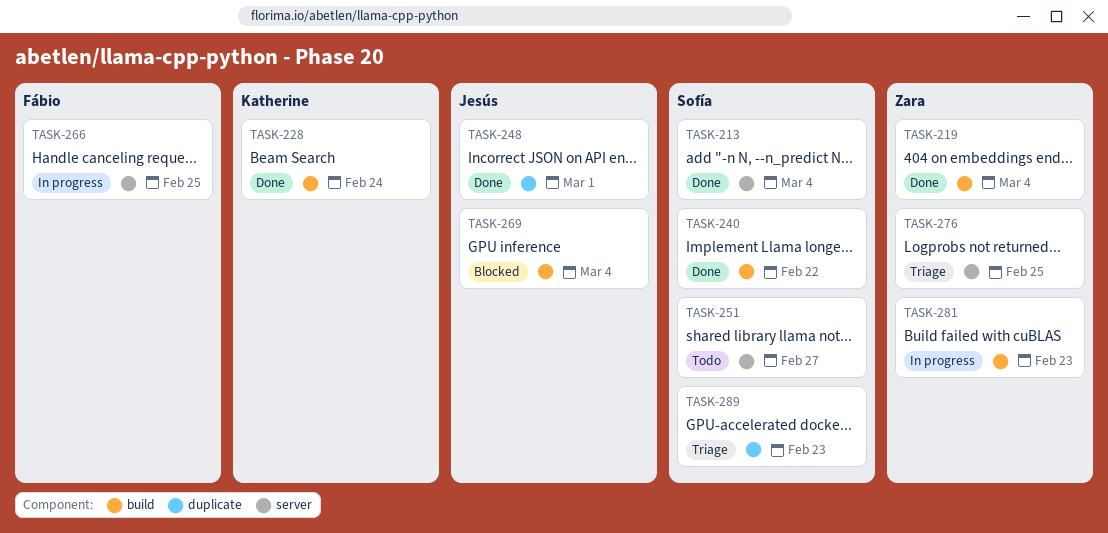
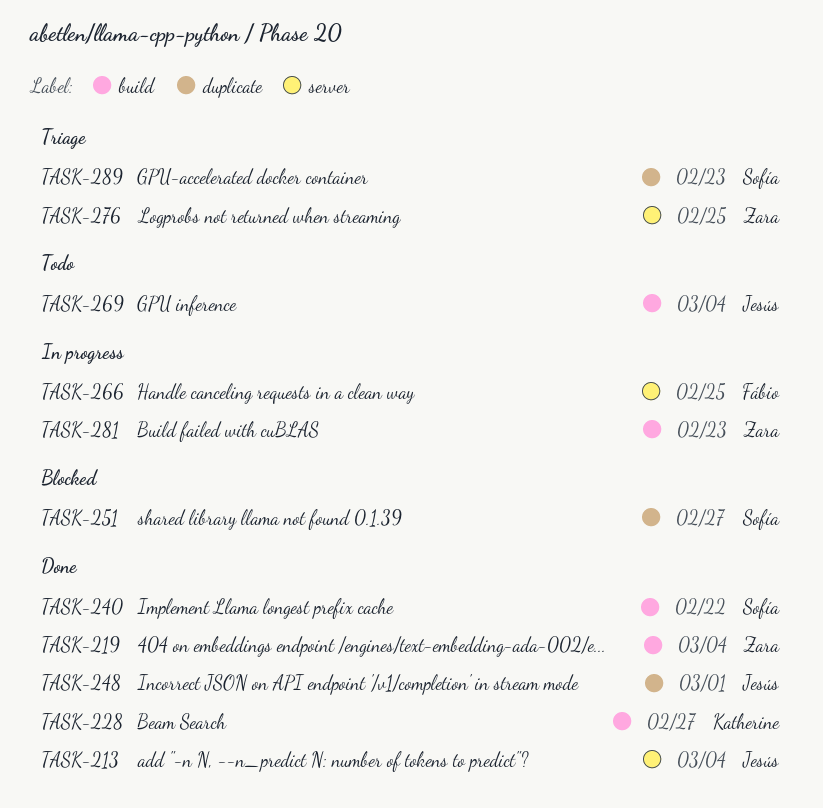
TASK-213, owner: Sofía -> Jesús
TASK-228, due: Feb 24 -> Feb 27
TASK-251, status: Todo -> Blocked
TASK-251, label: server -> duplicate
TASK-269, status: Blocked -> Todo

